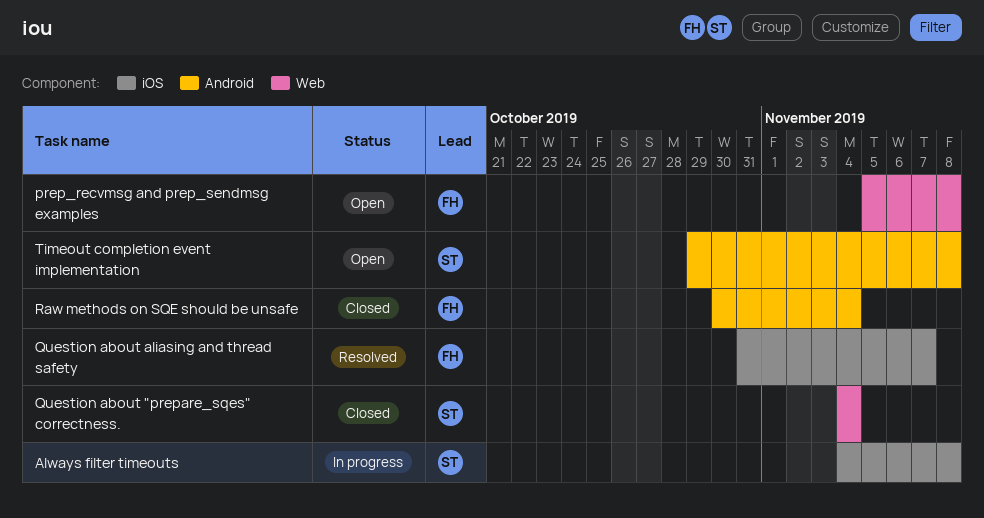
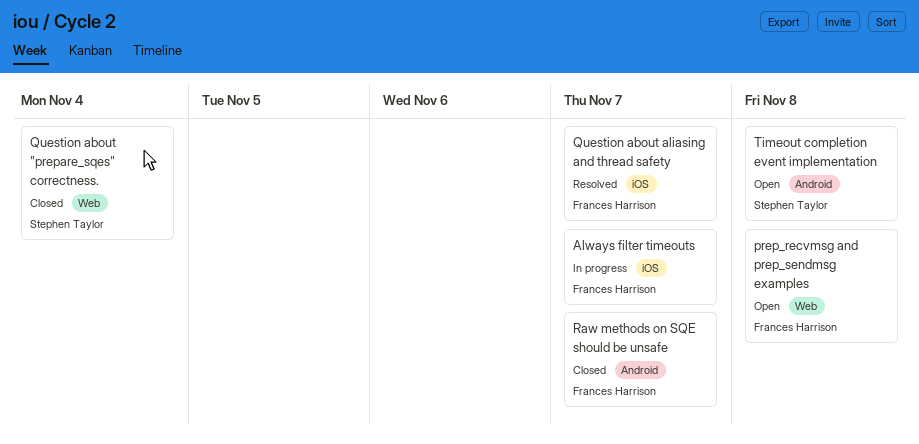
Always filter timeouts, owner: Stephen Taylor -> Frances Harrison
Always filter timeouts, due: Nov 8 -> Nov 7
Raw methods on SQE should be unsafe, due: Nov 4 -> Nov 7

